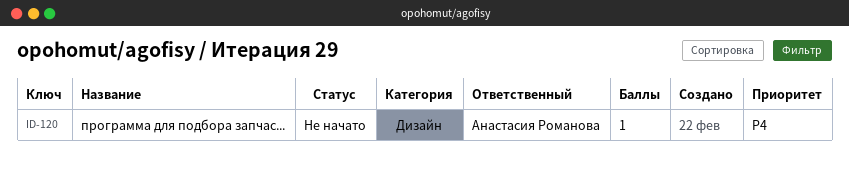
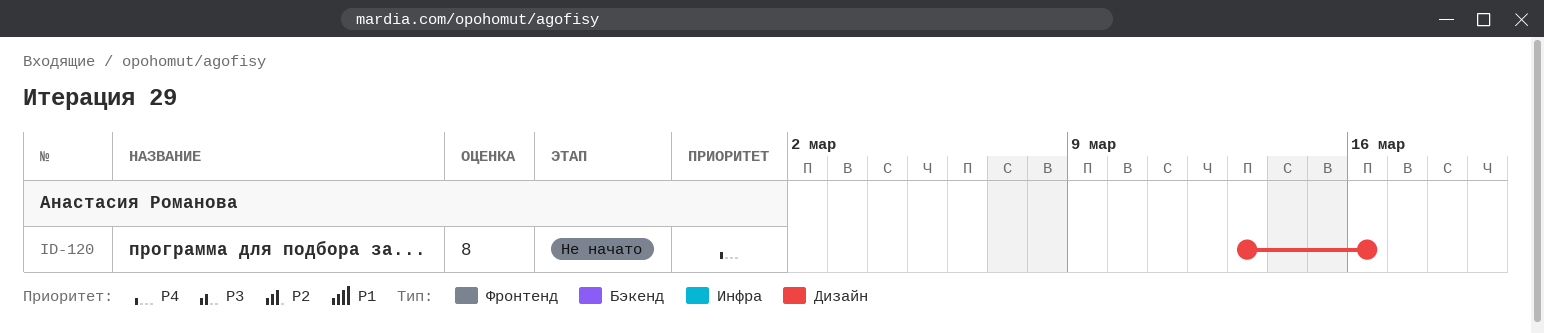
ID-120, estimate: 1 -> 8

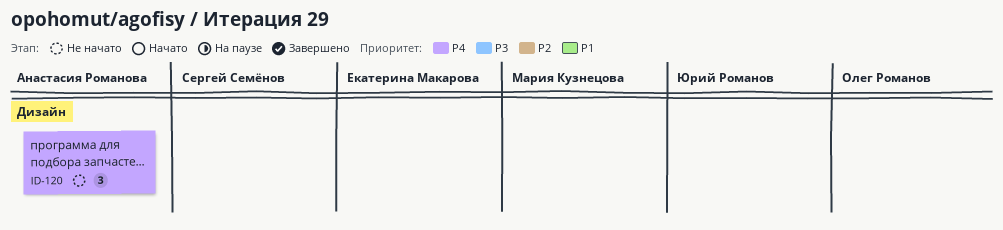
ID-120, estimate: 8 -> 3

